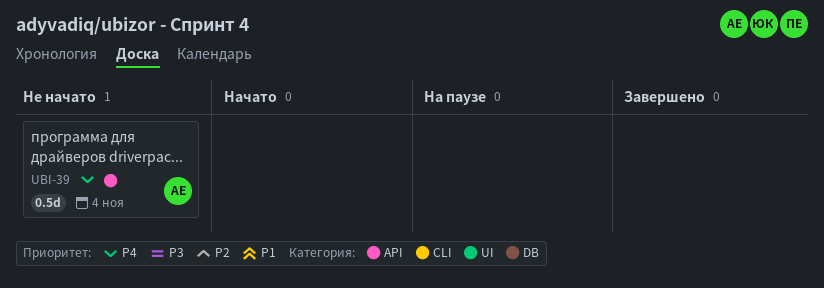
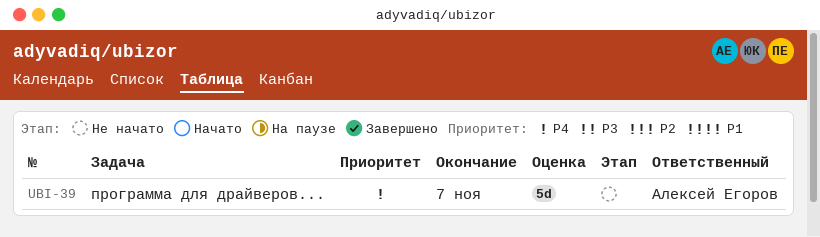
UBI-39, estimate: 0.5d -> 5d
UBI-39, due: Nov 4 -> Nov 7

